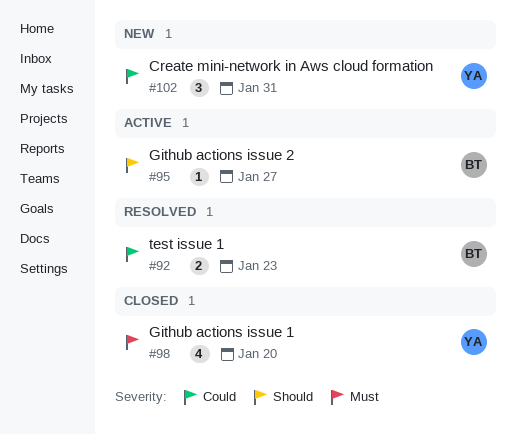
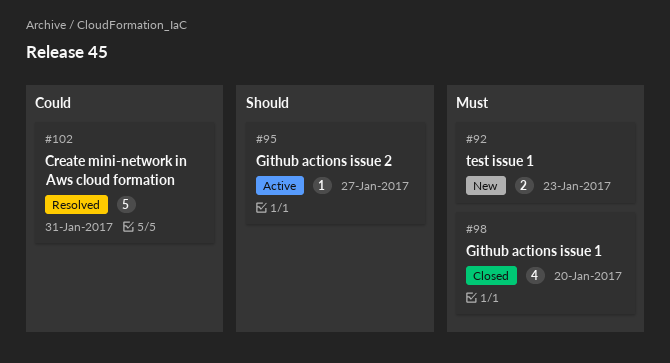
#92, status: Resolved -> New
#92, priority: Could -> Must
#102, status: New -> Resolved
#102, estimate: 3 -> 5

